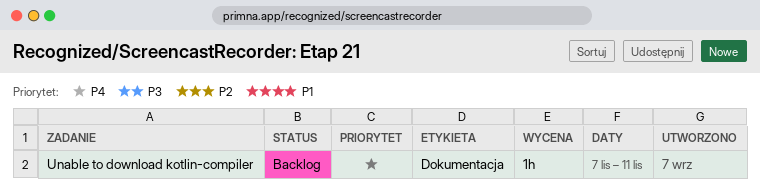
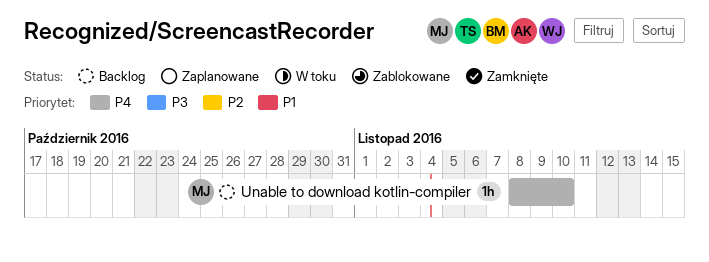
Unable to download kotlin-compiler, start: Nov 7 -> Nov 8
Unable to download kotlin-compiler, due: Nov 11 -> Nov 10

